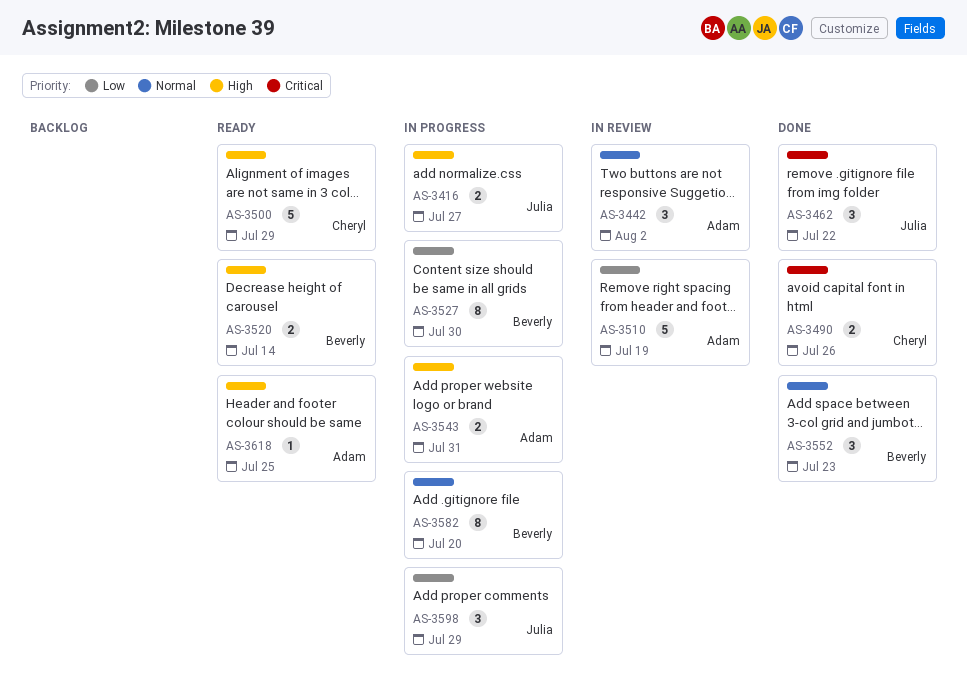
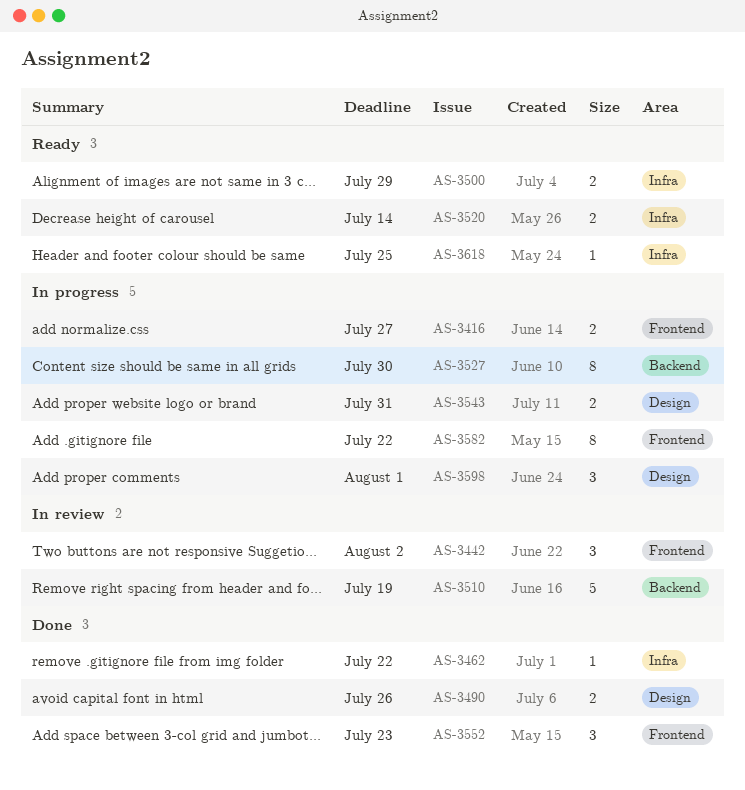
AS-3462, estimate: 3 -> 1
AS-3500, estimate: 5 -> 2
AS-3582, due: Jul 20 -> Jul 22
AS-3598, due: Jul 29 -> Aug 1

